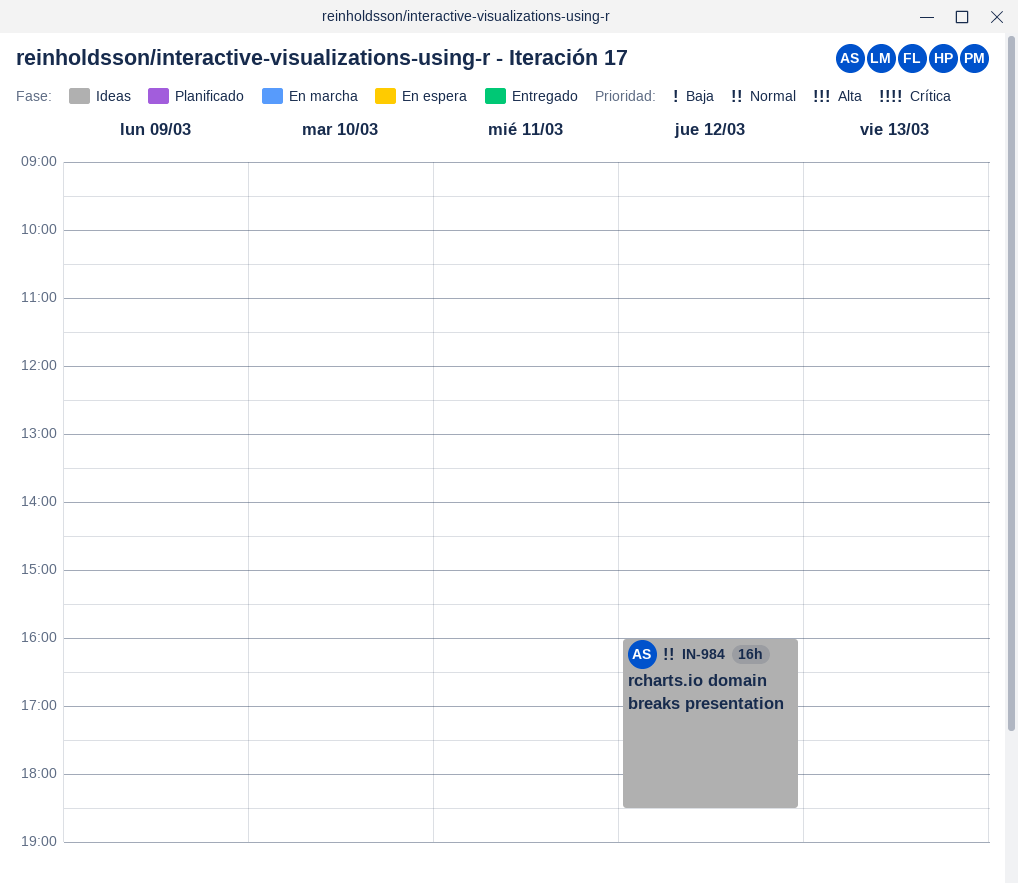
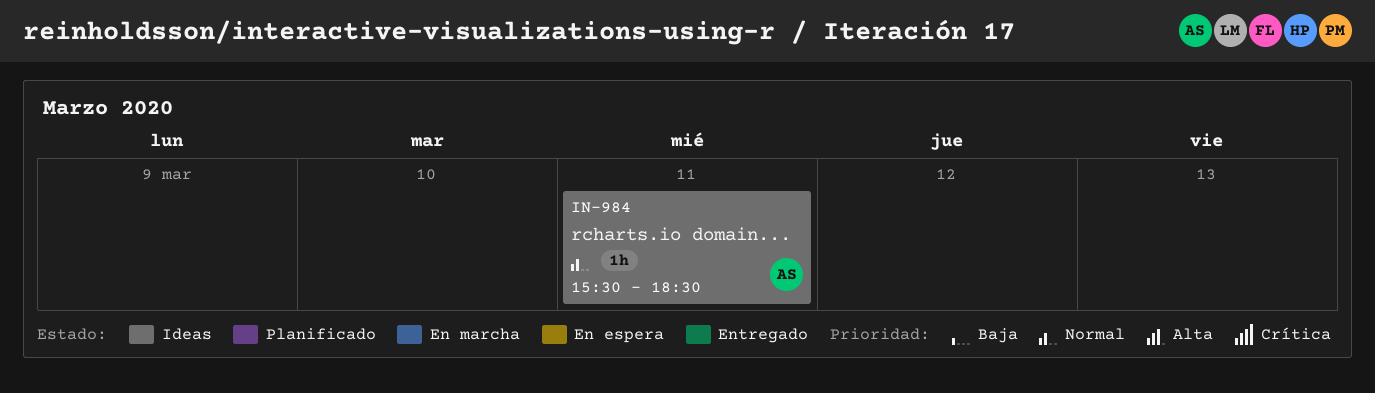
IN-984, estimate: 16h -> 1h
IN-984, day: Mar 12 -> Mar 11
IN-984, begins: 16:00 -> 15:30

